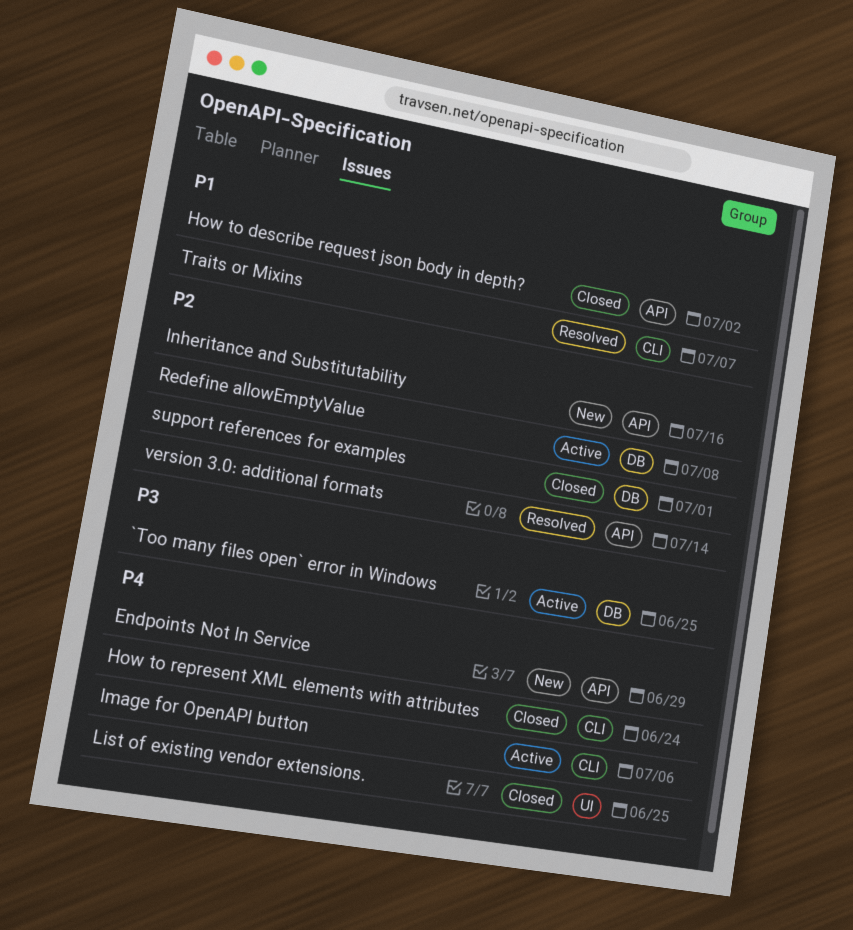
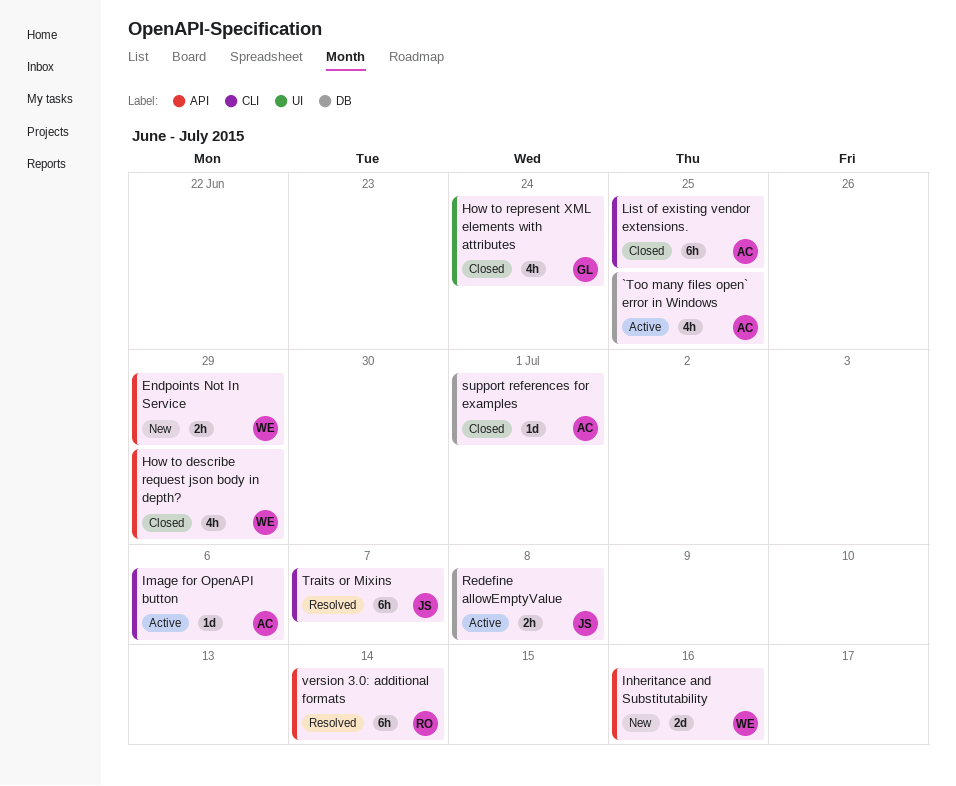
How to describe request json body in depth?, due: Jul 2 -> Jun 29
How to represent XML elements with attributes, label: CLI -> UI
List of existing vendor extensions., label: UI -> CLI

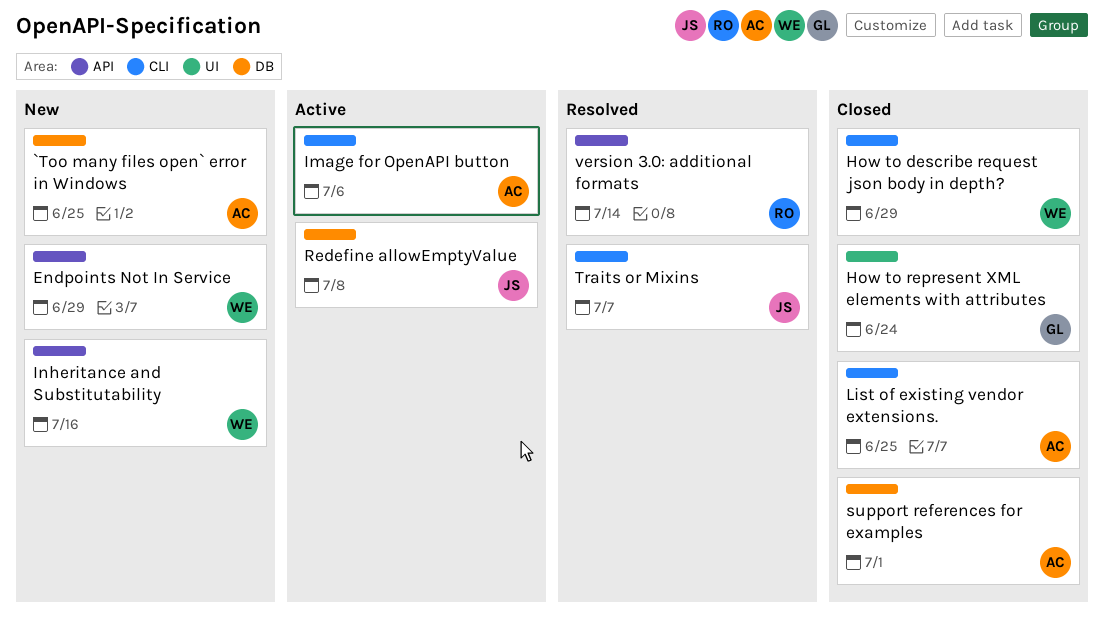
`Too many files open` error in Windows, status: Active -> New
How to describe request json body in depth?, label: API -> CLI

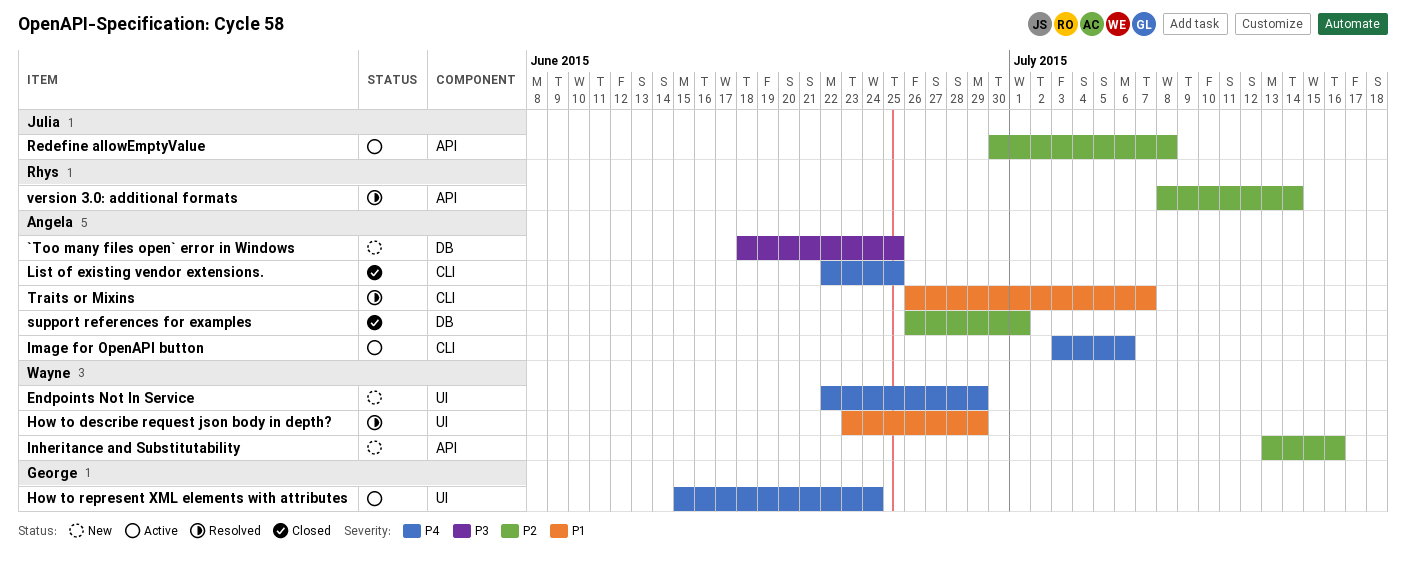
Endpoints Not In Service, label: API -> UI
How to describe request json body in depth?, status: Closed -> Resolved
How to describe request json body in depth?, label: CLI -> UI
How to represent XML elements with attributes, status: Closed -> Active
Redefine allowEmptyValue, label: DB -> API
Traits or Mixins, owner: Julia -> Angela

